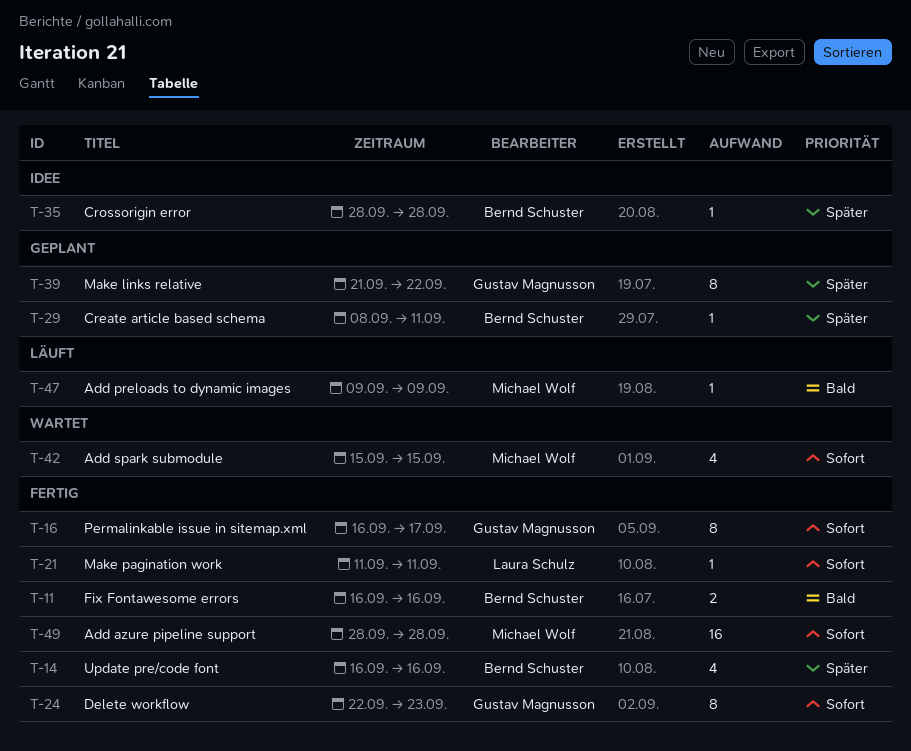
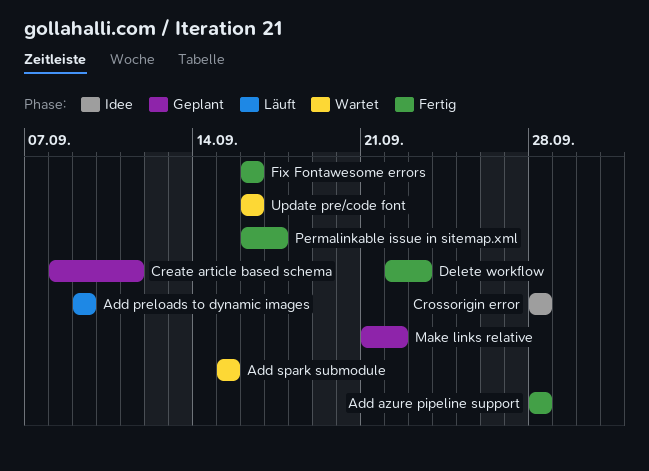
Make pagination work: present -> none
Update pre/code font, status: Fertig -> Wartet

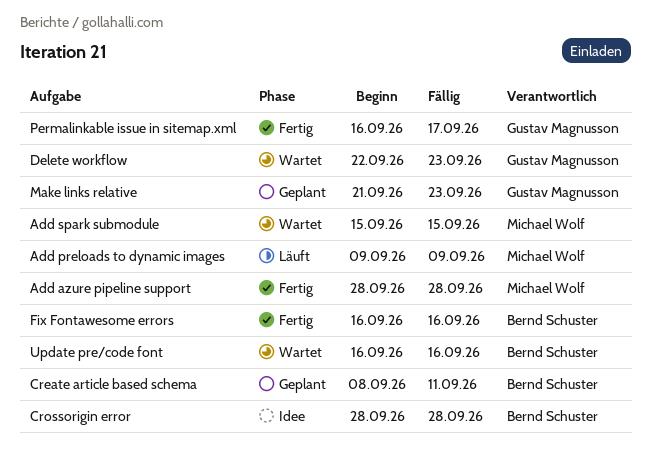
Delete workflow, status: Fertig -> Wartet
Make links relative, due: Sep 22 -> Sep 23

